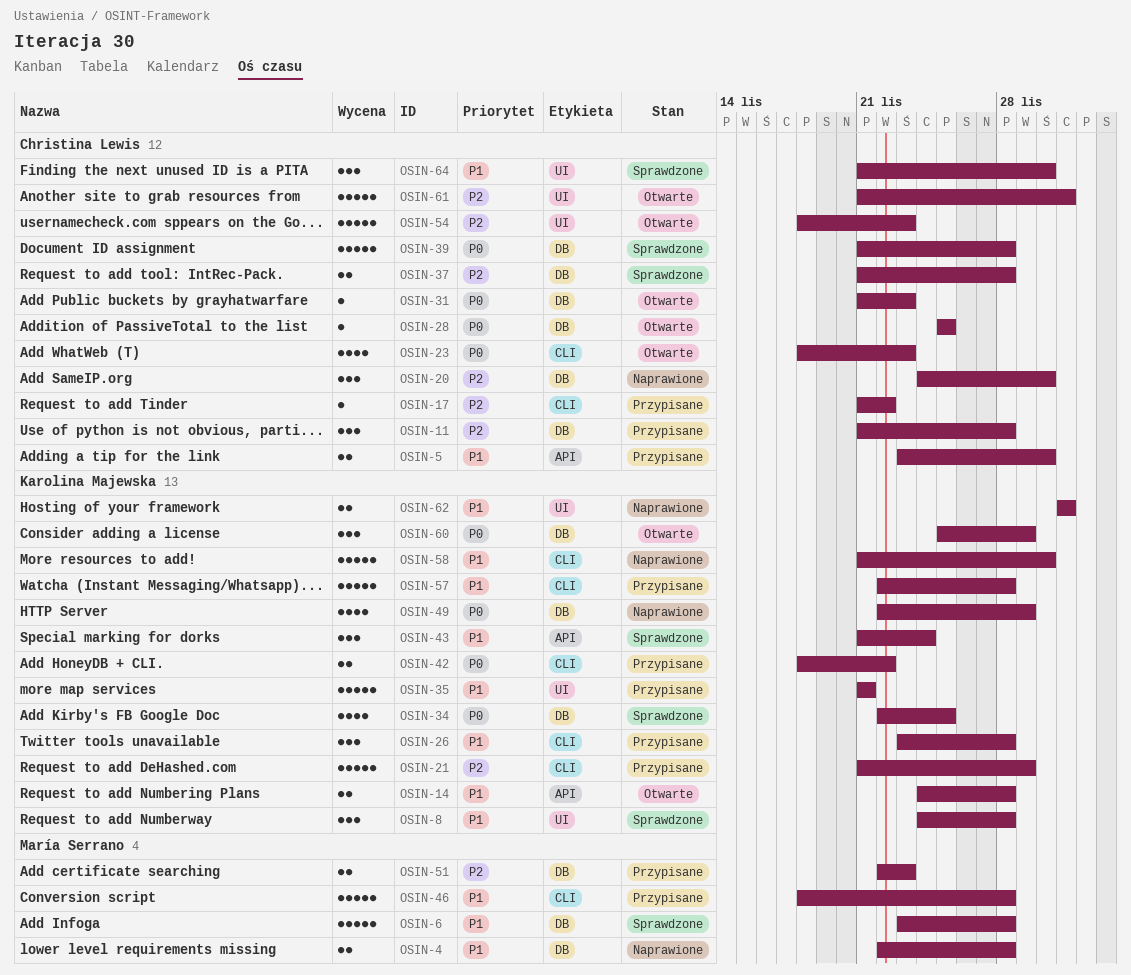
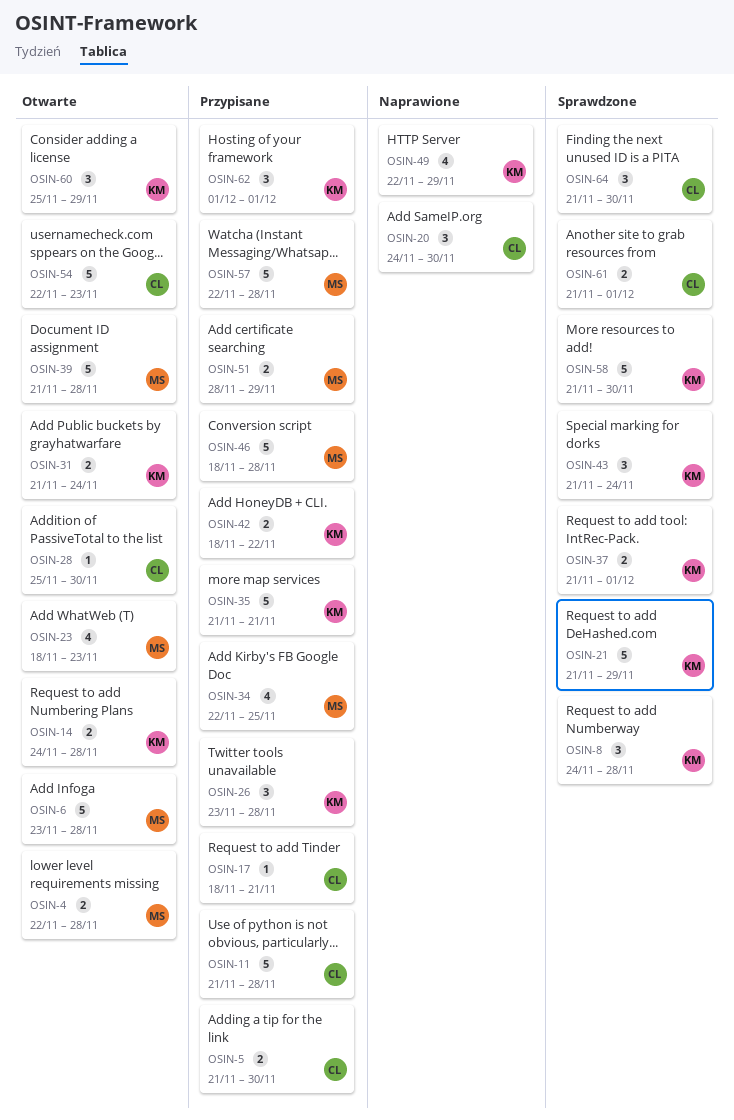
OSIN-4, status: Naprawione -> Otwarte
OSIN-5, start: Nov 23 -> Nov 21
OSIN-6, status: Sprawdzone -> Otwarte
OSIN-11, estimate: 3 -> 5
OSIN-17, start: Nov 21 -> Nov 18
OSIN-17, due: Nov 22 -> Nov 21
OSIN-21, status: Przypisane -> Sprawdzone
OSIN-23, owner: Christina Lewis -> María Serrano
OSIN-28, due: Nov 25 -> Nov 30
OSIN-31, owner: Christina Lewis -> Karolina Majewska
OSIN-31, estimate: 1 -> 2
OSIN-31, due: Nov 23 -> Nov 24
OSIN-34, status: Sprawdzone -> Przypisane
OSIN-34, owner: Karolina Majewska -> María Serrano
OSIN-37, owner: Christina Lewis -> Karolina Majewska
OSIN-37, due: Nov 28 -> Dec 1
OSIN-39, status: Sprawdzone -> Otwarte
OSIN-39, owner: Christina Lewis -> María Serrano
OSIN-51, start: Nov 22 -> Nov 28
OSIN-51, due: Nov 23 -> Nov 29
OSIN-54, start: Nov 18 -> Nov 22
OSIN-57, owner: Karolina Majewska -> María Serrano
OSIN-58, status: Naprawione -> Sprawdzone
OSIN-61, status: Otwarte -> Sprawdzone
OSIN-61, estimate: 5 -> 2
OSIN-62, status: Naprawione -> Przypisane
OSIN-62, estimate: 2 -> 3

